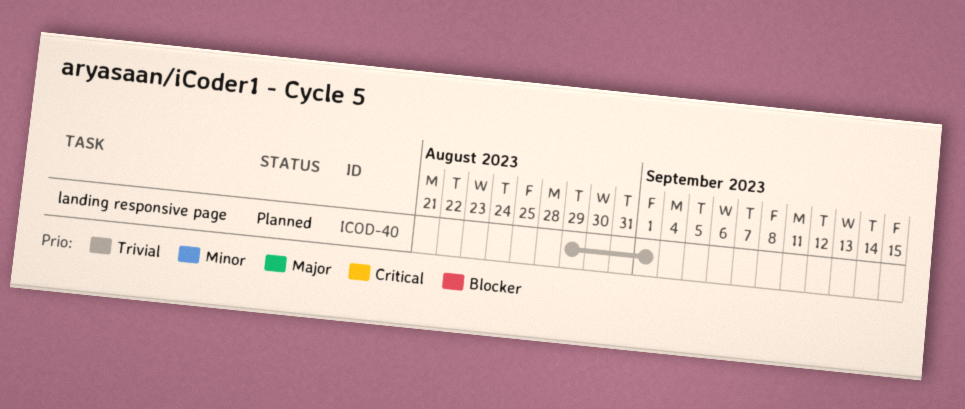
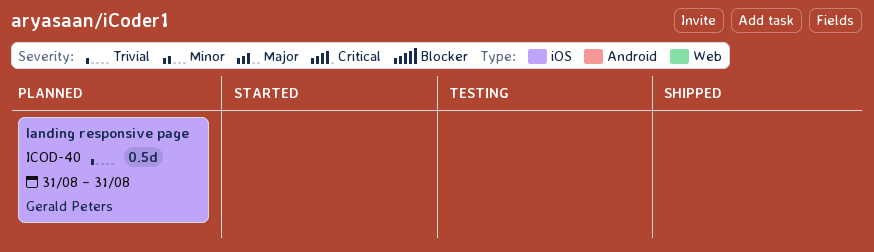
ICOD-40, start: Aug 29 -> Aug 31
ICOD-40, due: Sep 1 -> Aug 31

